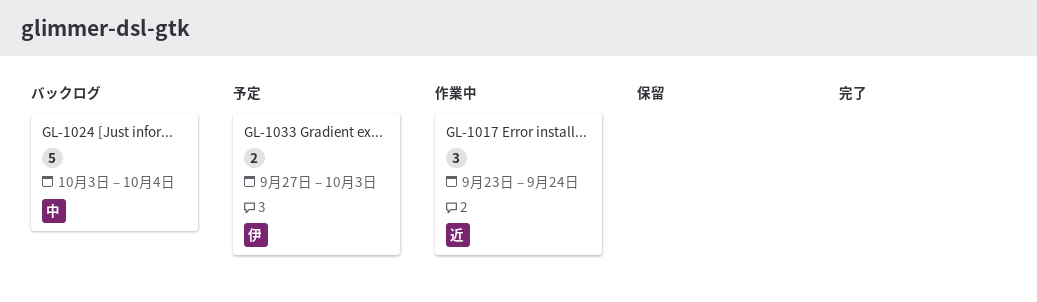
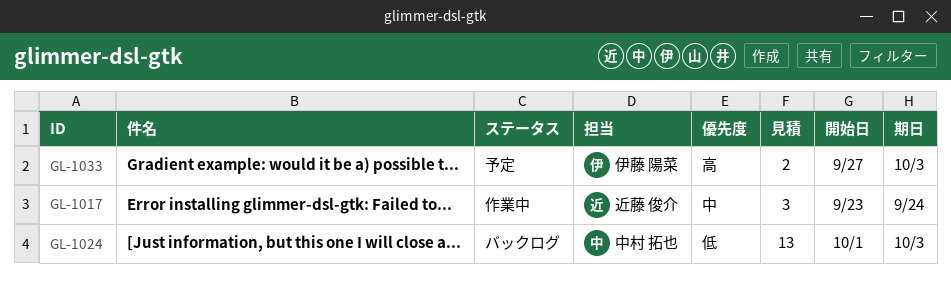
GL-1024, estimate: 5 -> 13
GL-1024, start: Oct 3 -> Oct 1
GL-1024, due: Oct 4 -> Oct 3

